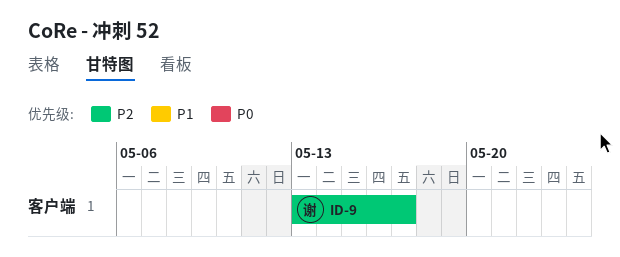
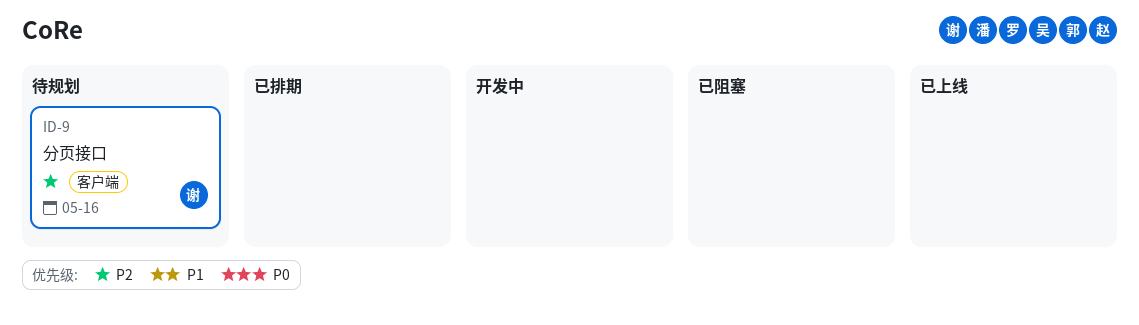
ID-9, due: May 17 -> May 16

